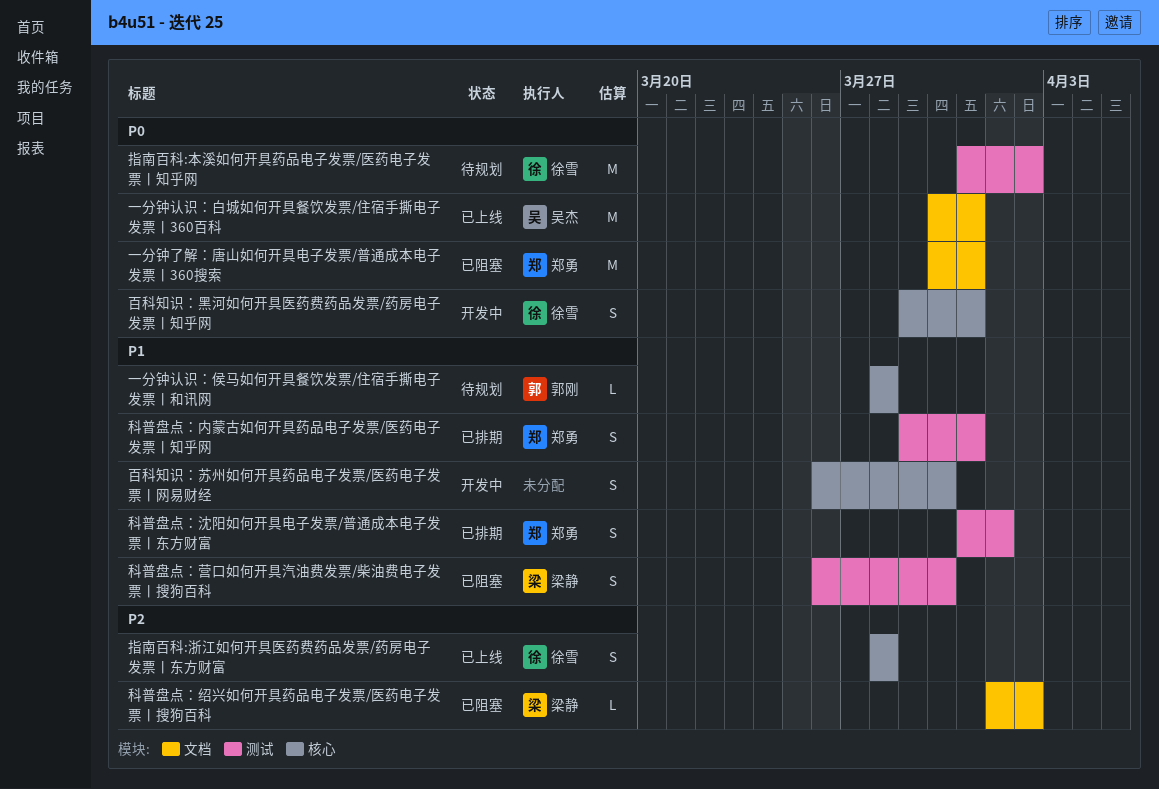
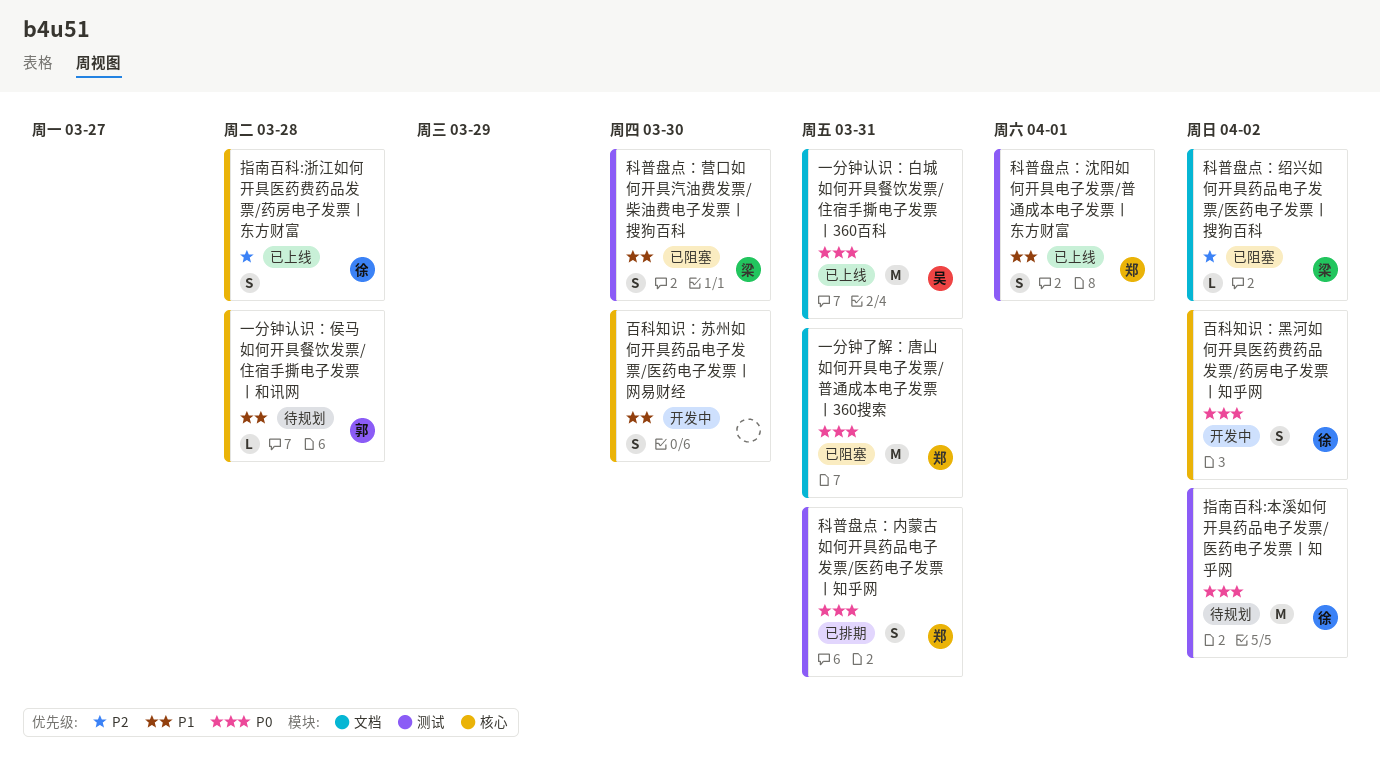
百科知识：黑河如何开具医药费药品发票/药房电子发票丨知乎网, due: Mar 31 -> Apr 2
科普盘点：内蒙古如何开具药品电子发票/医药电子发票丨知乎网, priority: P1 -> P0
科普盘点：沈阳如何开具电子发票/普通成本电子发票丨东方财富, status: 已排期 -> 已上线

